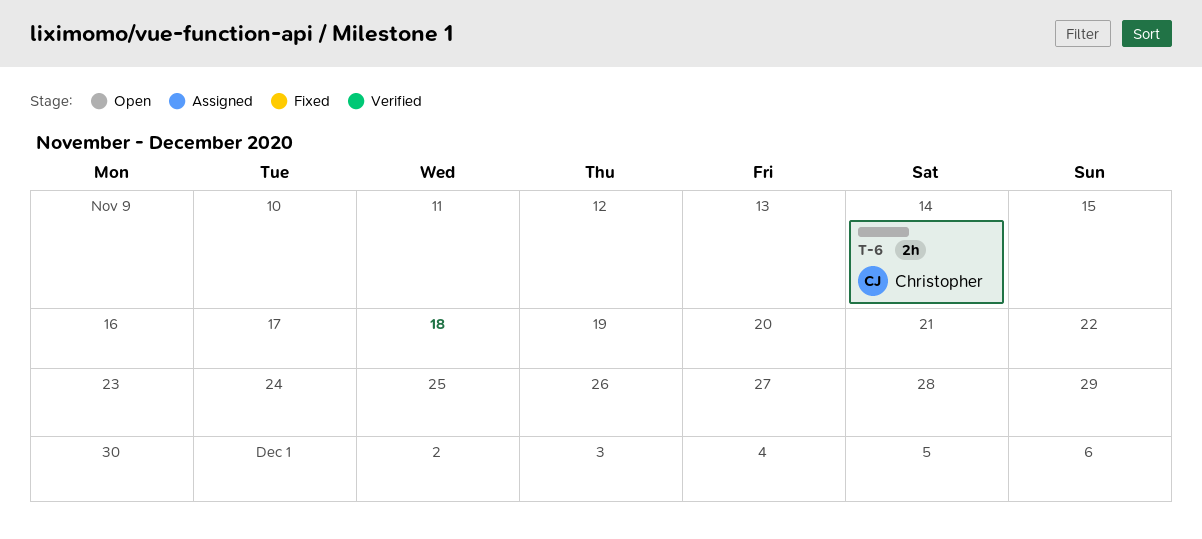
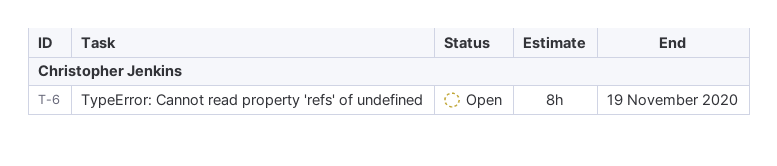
T-6, estimate: 2h -> 8h
T-6, due: Nov 14 -> Nov 19

